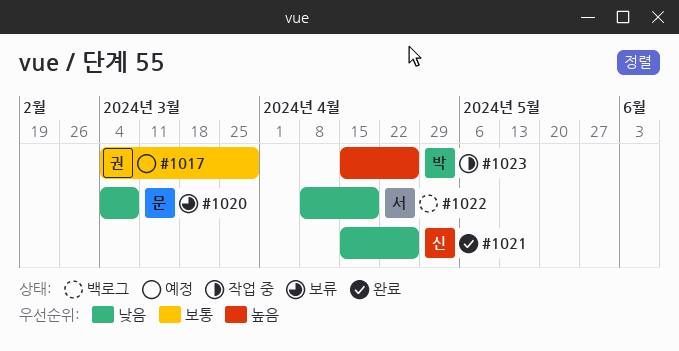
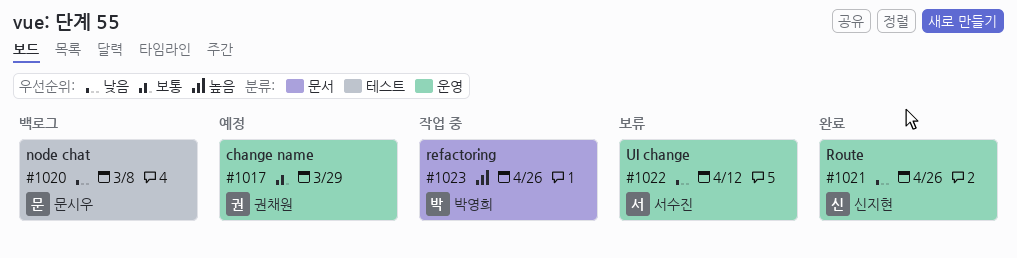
#1020, status: 보류 -> 백로그
#1022, status: 백로그 -> 보류
#1022, due: Apr 19 -> Apr 12

